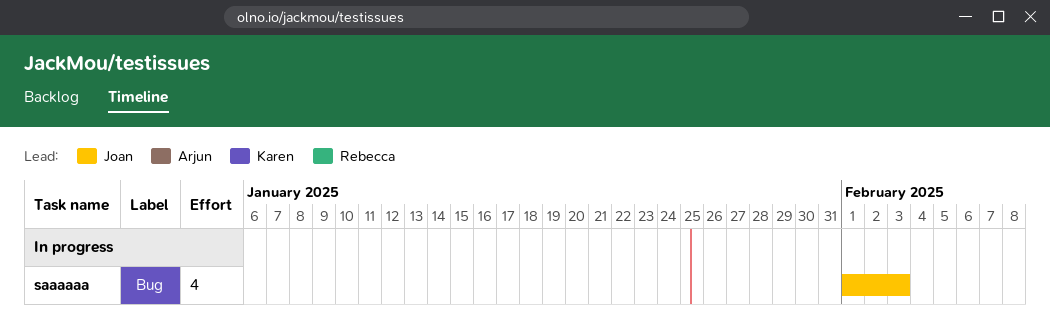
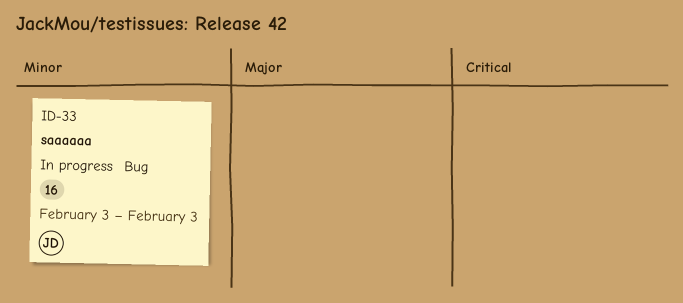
saaaaaa, estimate: 4 -> 16
saaaaaa, start: Feb 1 -> Feb 3

